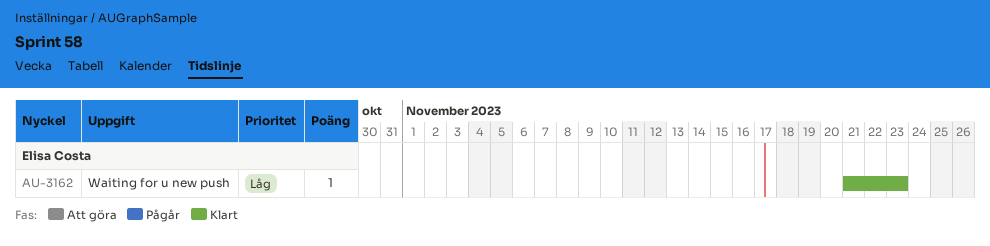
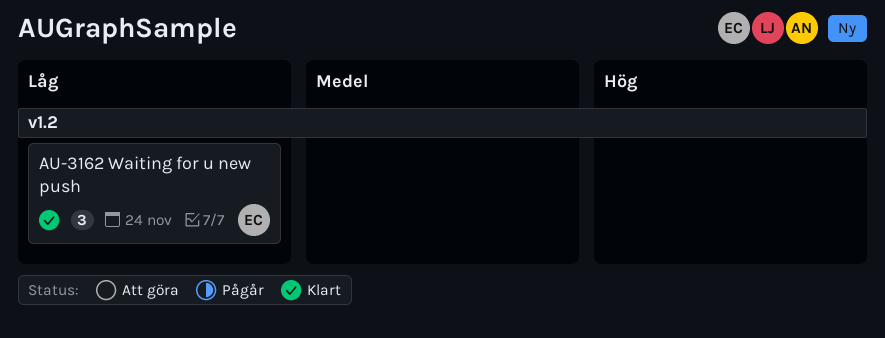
AU-3162, estimate: 1 -> 3
AU-3162, due: Nov 23 -> Nov 24

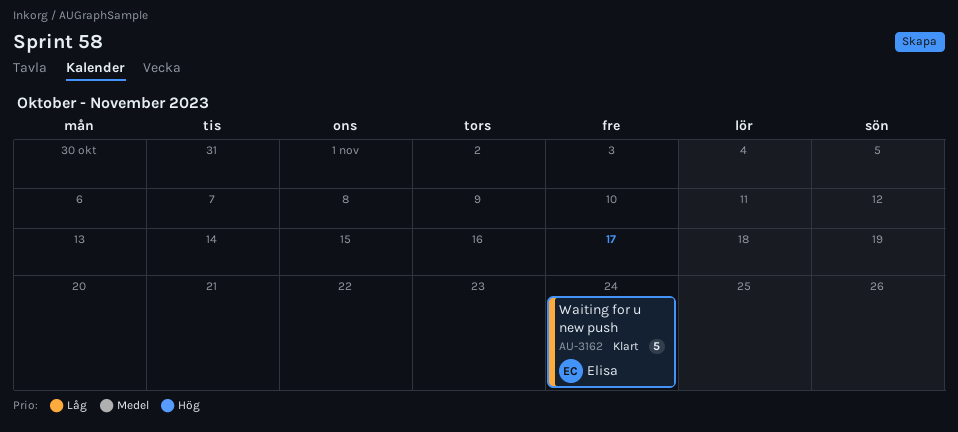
AU-3162, estimate: 3 -> 5

